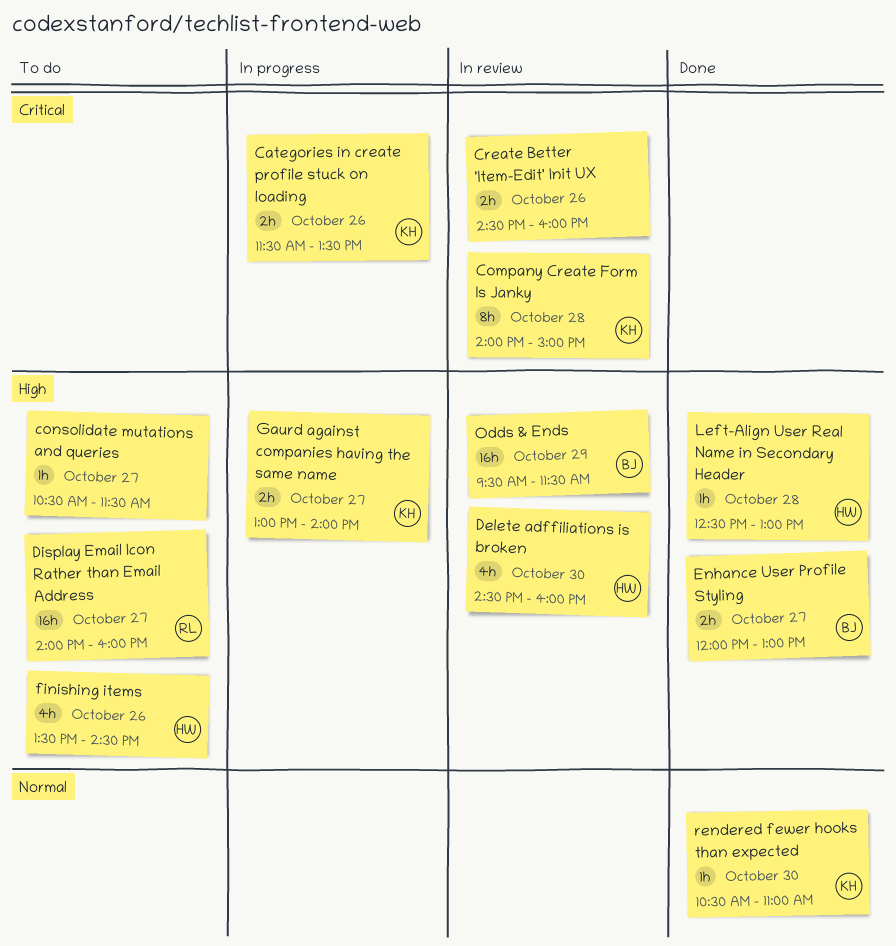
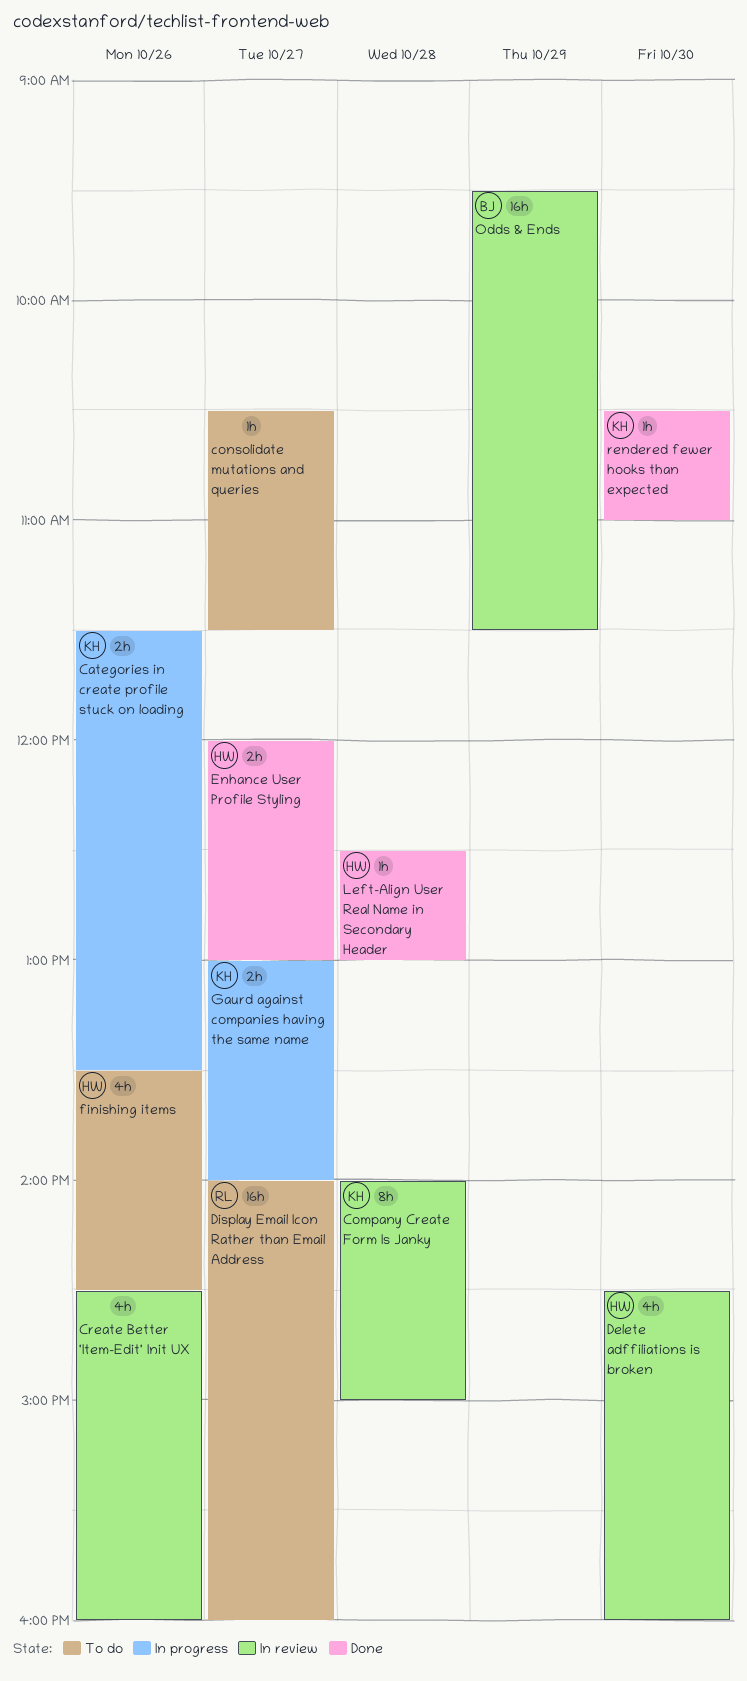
Create Better 'Item-Edit' Init UX, estimate: 2h -> 4h
Enhance User Profile Styling, owner: BJ -> HW

